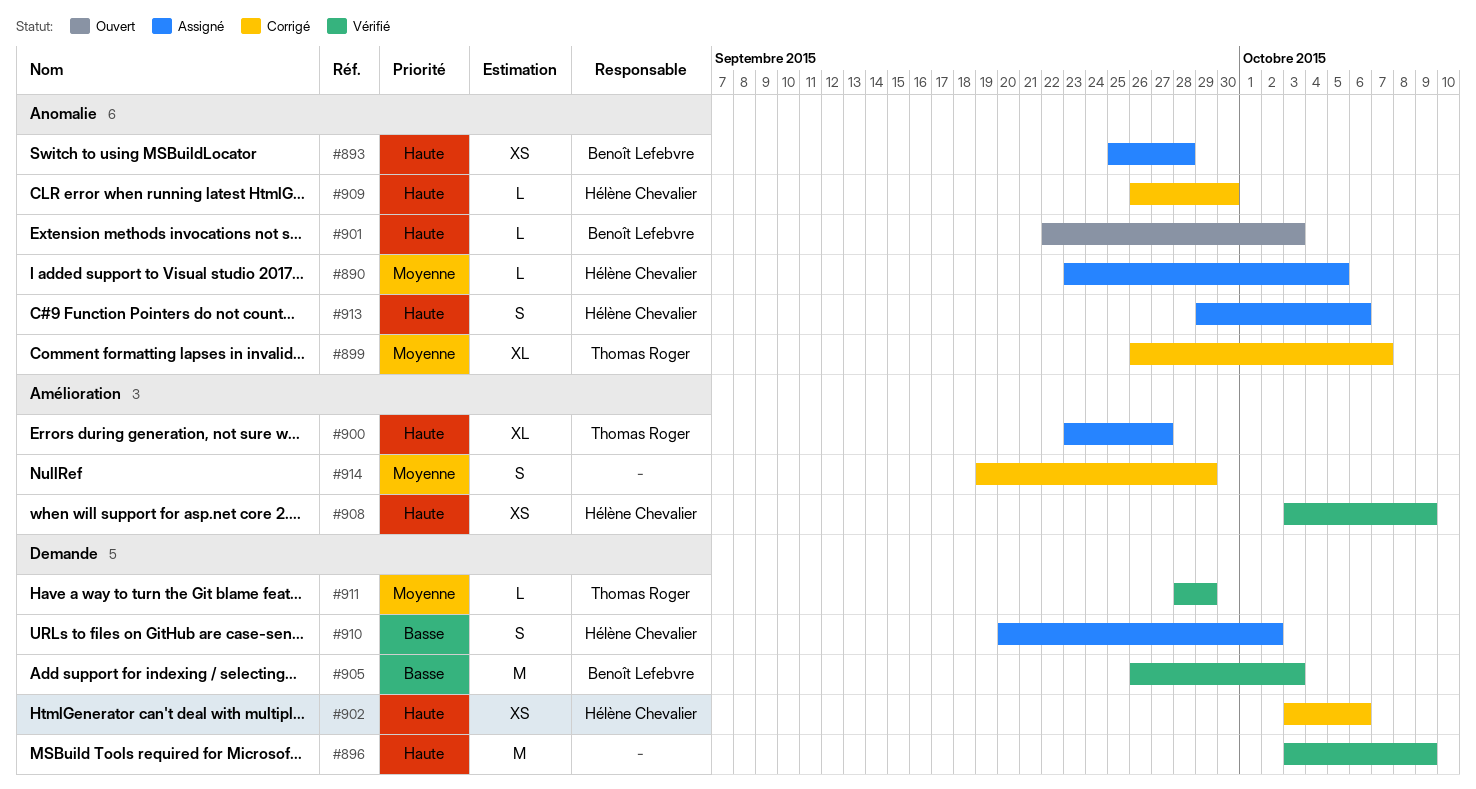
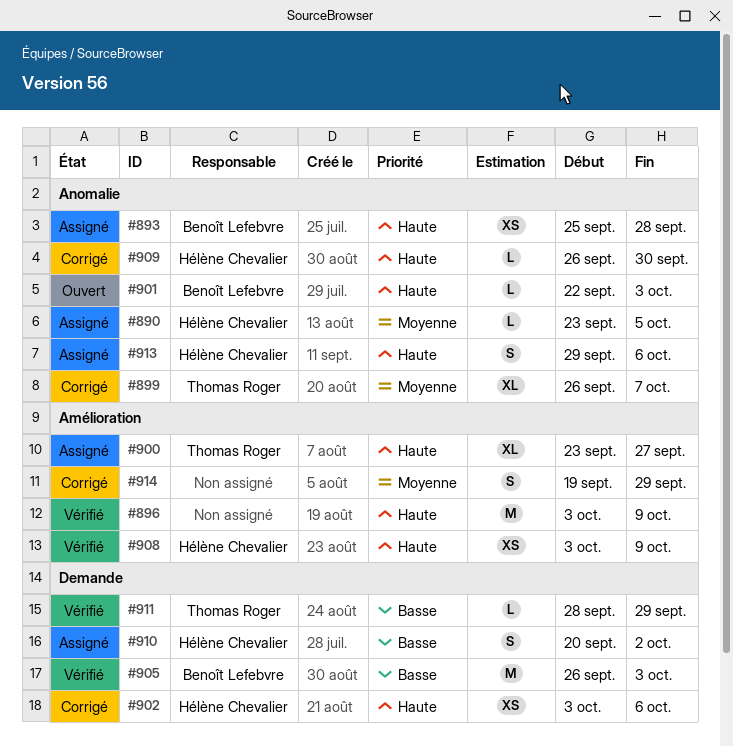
#896, label: Demande -> Amélioration
#911, priority: Moyenne -> Basse

